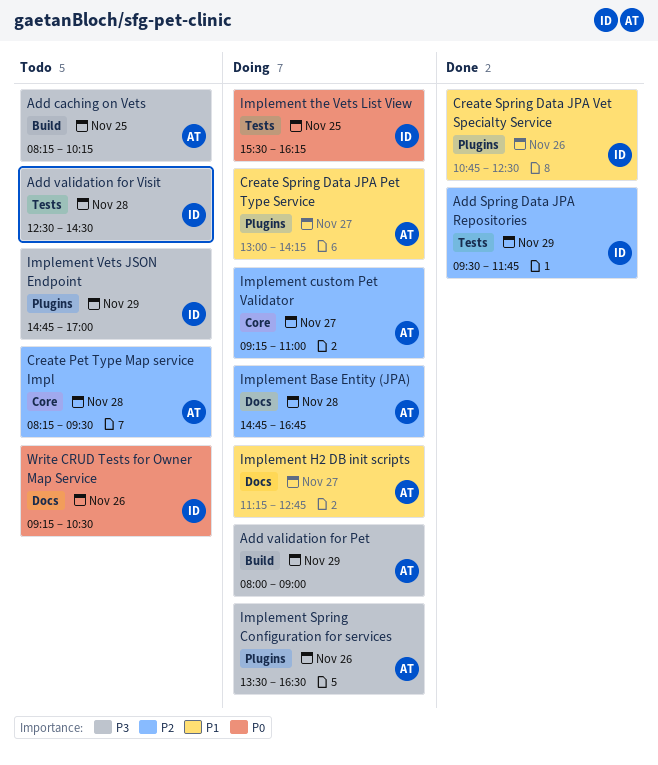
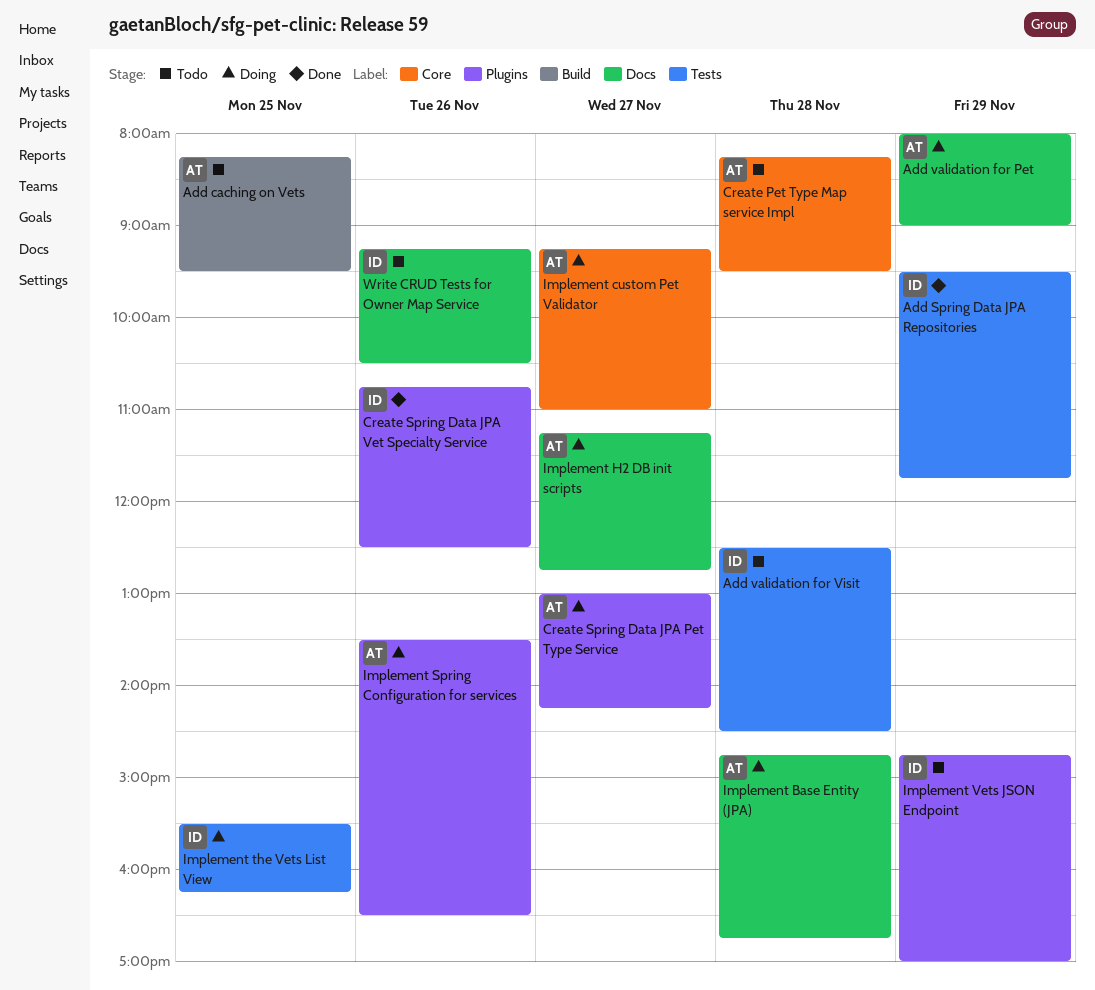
Add caching on Vets, ends: 10:15 -> 09:30
Add validation for Pet, label: Build -> Docs

